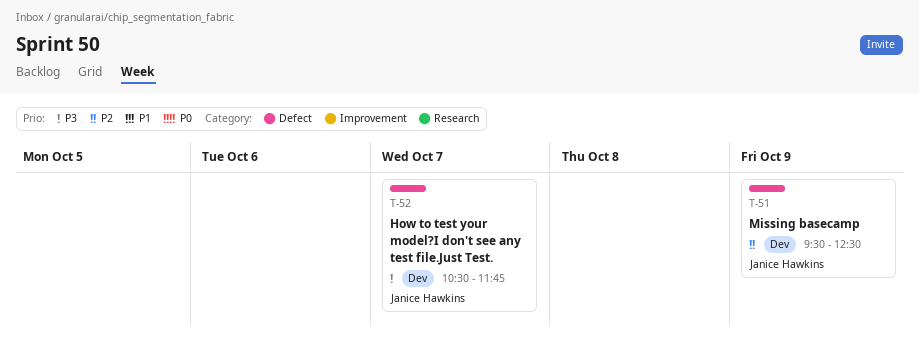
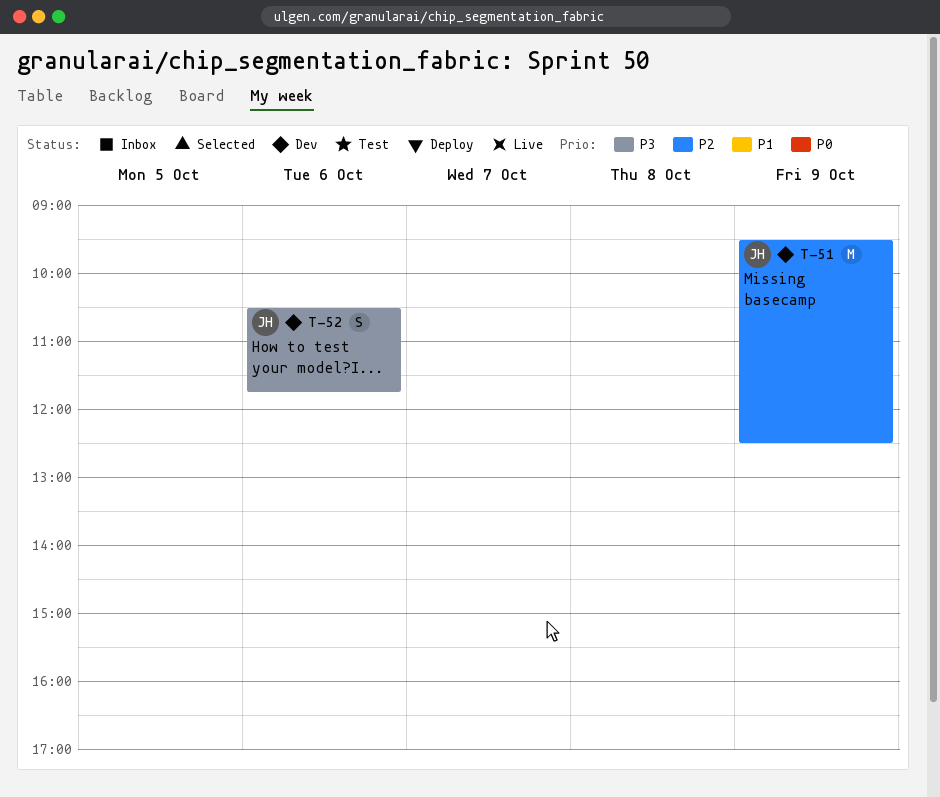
T-52, day: Oct 7 -> Oct 6

